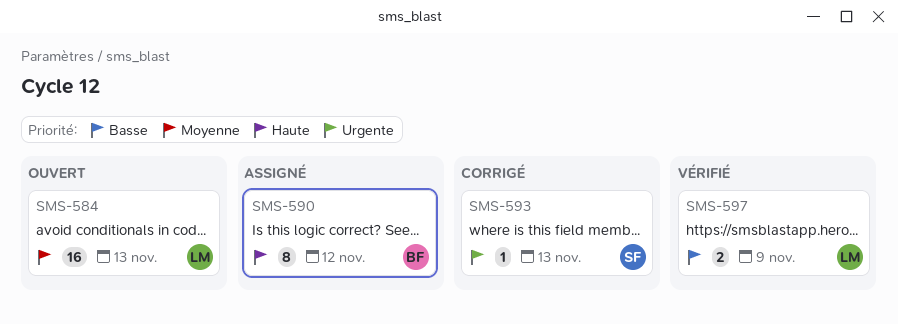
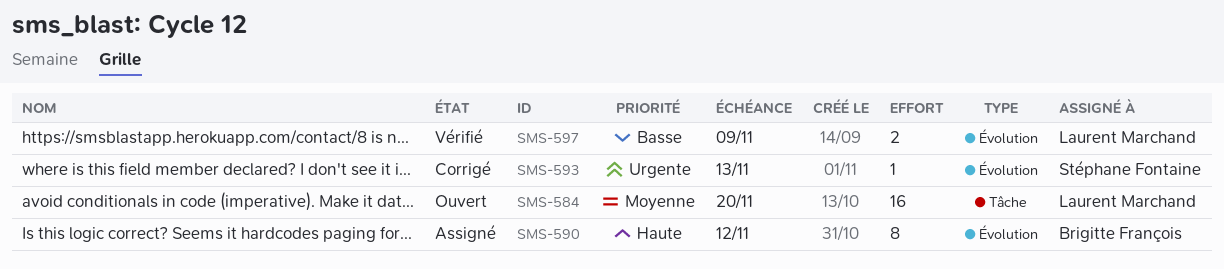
SMS-584, due: Nov 13 -> Nov 20

